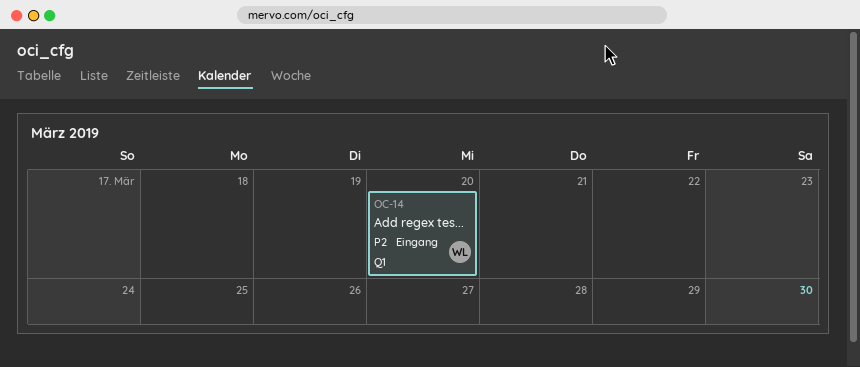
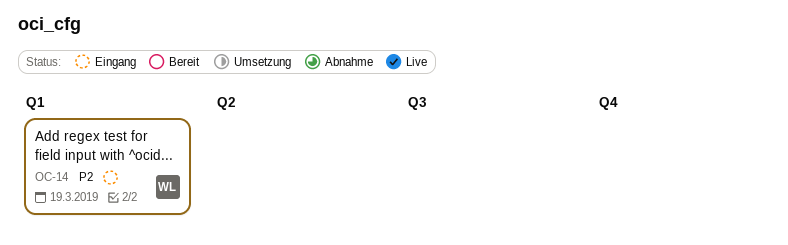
OC-14, due: Mar 20 -> Mar 19

